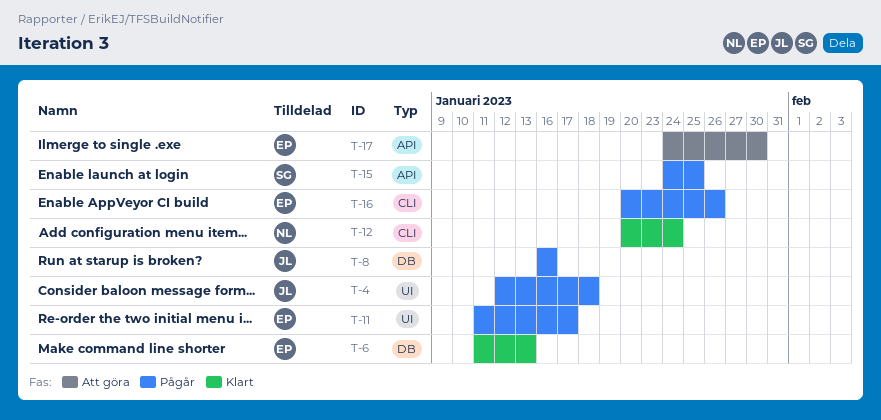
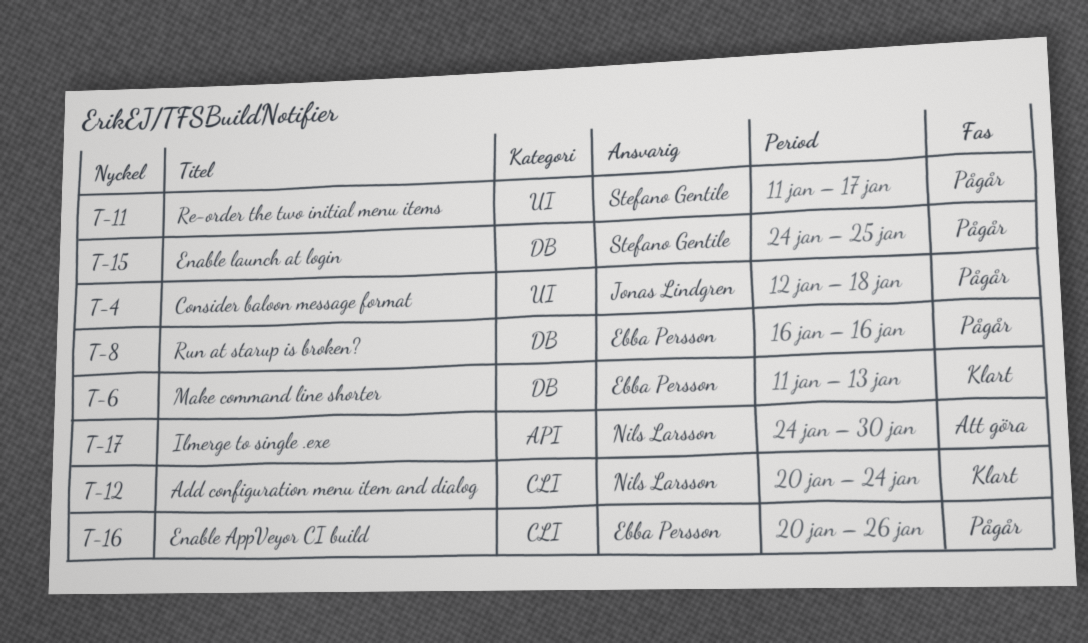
T-8, owner: Jonas Lindgren -> Ebba Persson
T-11, owner: Ebba Persson -> Stefano Gentile
T-15, label: API -> DB
T-17, owner: Ebba Persson -> Nils Larsson

